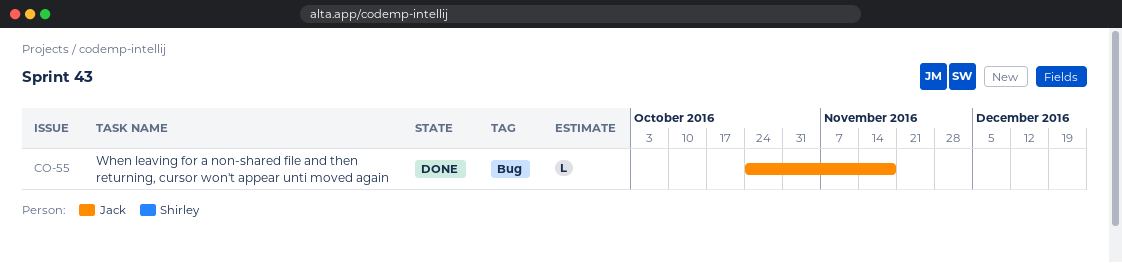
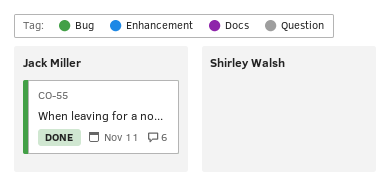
CO-55, due: Nov 18 -> Nov 11

